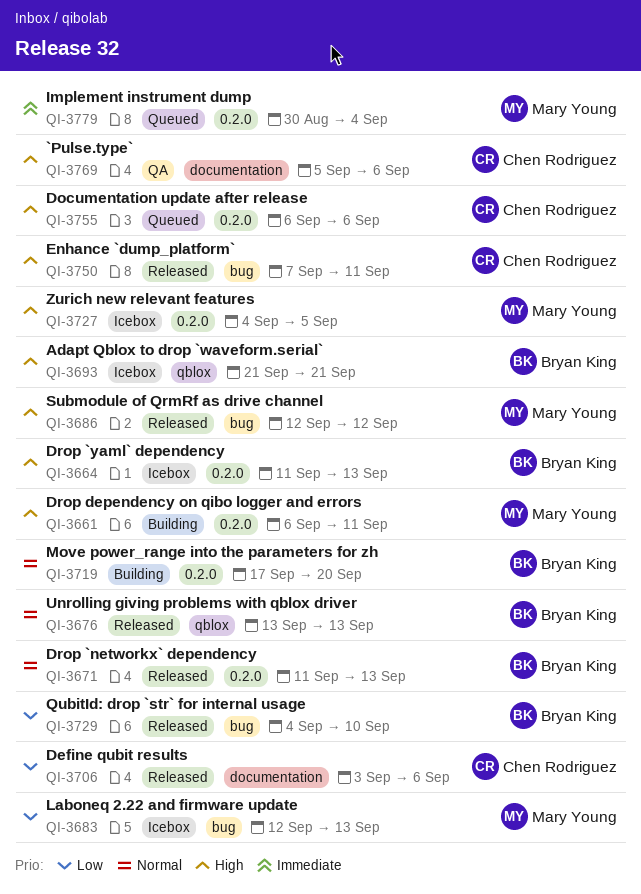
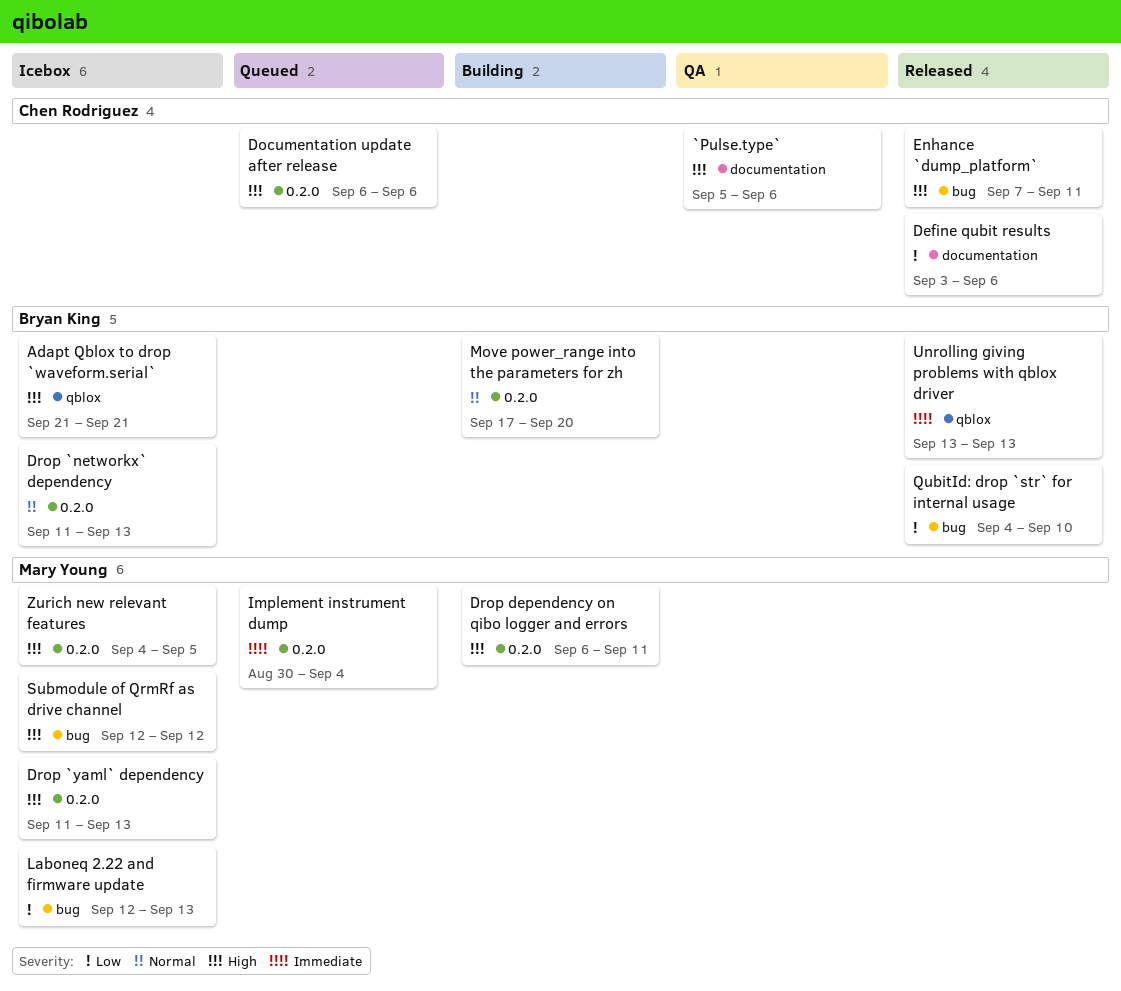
Drop `networkx` dependency, status: Released -> Icebox
Drop `yaml` dependency, owner: Bryan King -> Mary Young
Submodule of QrmRf as drive channel, status: Released -> Icebox
Unrolling giving problems with qblox driver, priority: Normal -> Immediate

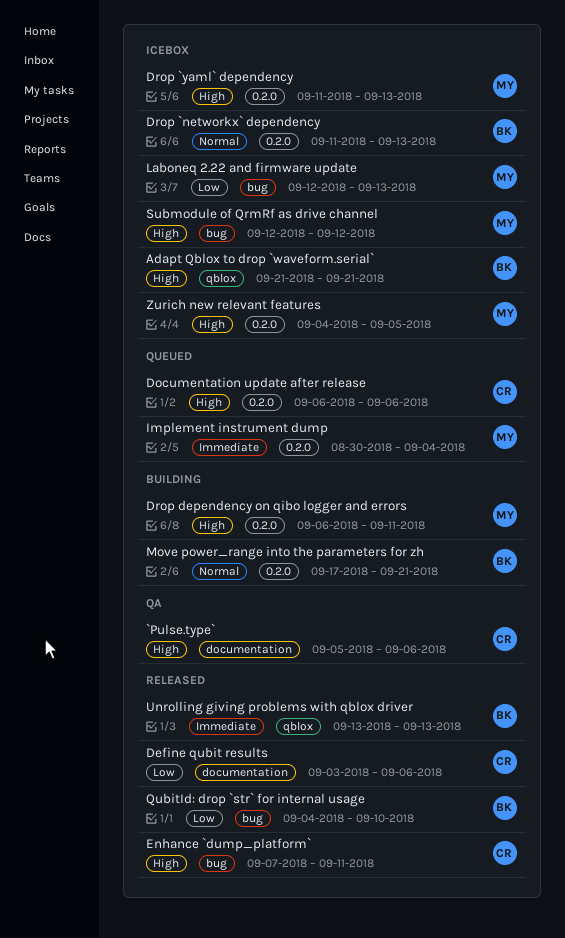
Move power_range into the parameters for zh, due: Sep 20 -> Sep 21

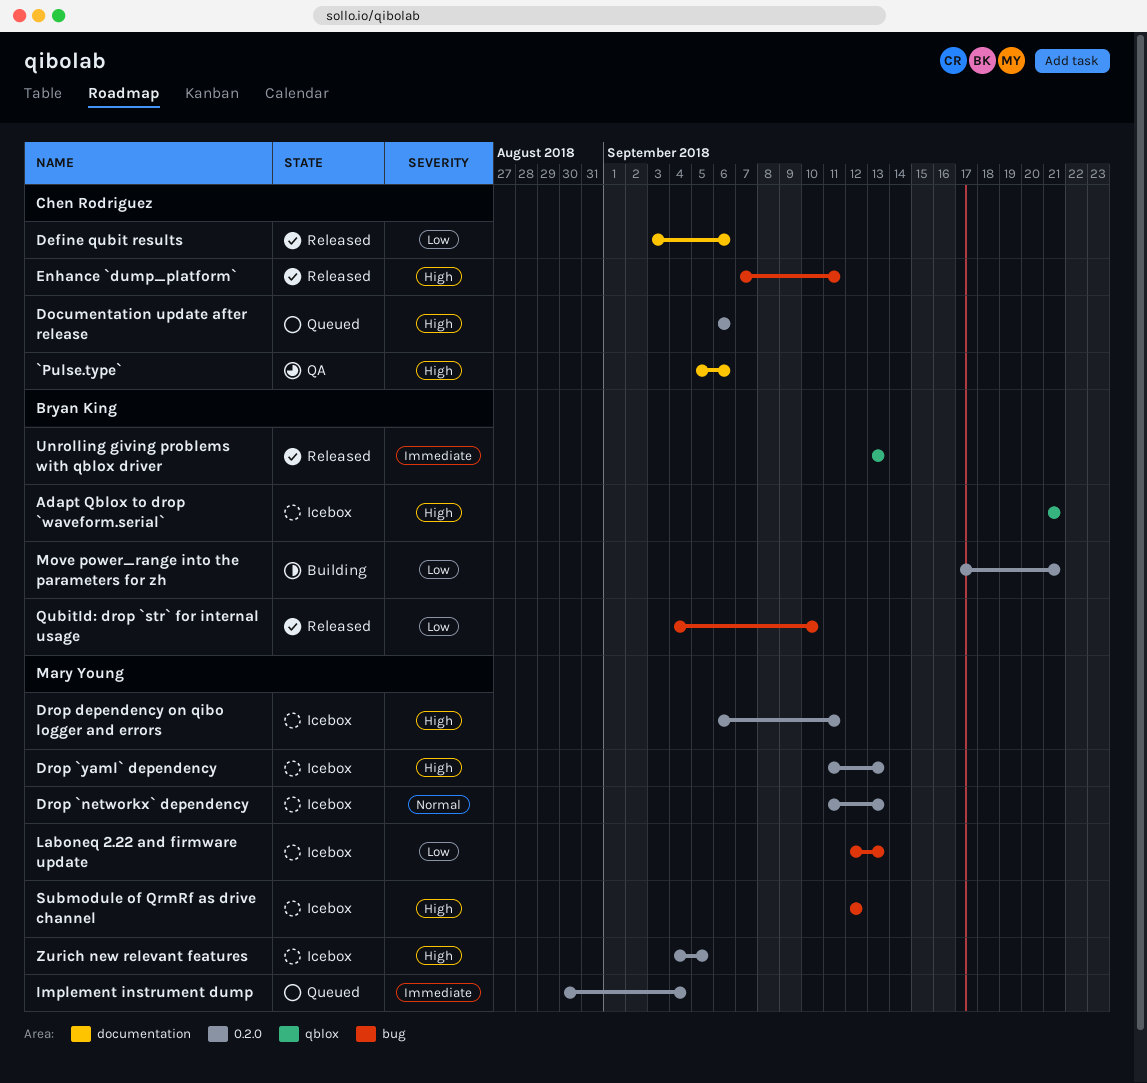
Drop `networkx` dependency, owner: Bryan King -> Mary Young
Drop dependency on qibo logger and errors, status: Building -> Icebox
Move power_range into the parameters for zh, priority: Normal -> Low

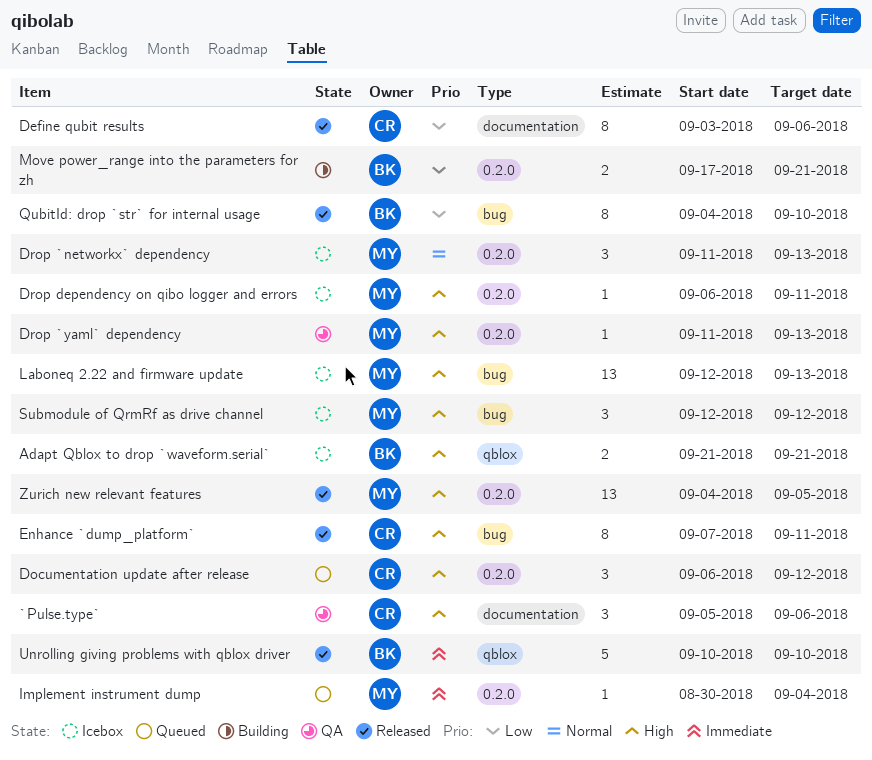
Documentation update after release, due: Sep 6 -> Sep 12
Drop `yaml` dependency, status: Icebox -> QA
Laboneq 2.22 and firmware update, priority: Low -> High
Unrolling giving problems with qblox driver, start: Sep 13 -> Sep 10
Unrolling giving problems with qblox driver, due: Sep 13 -> Sep 10
Zurich new relevant features, status: Icebox -> Released

